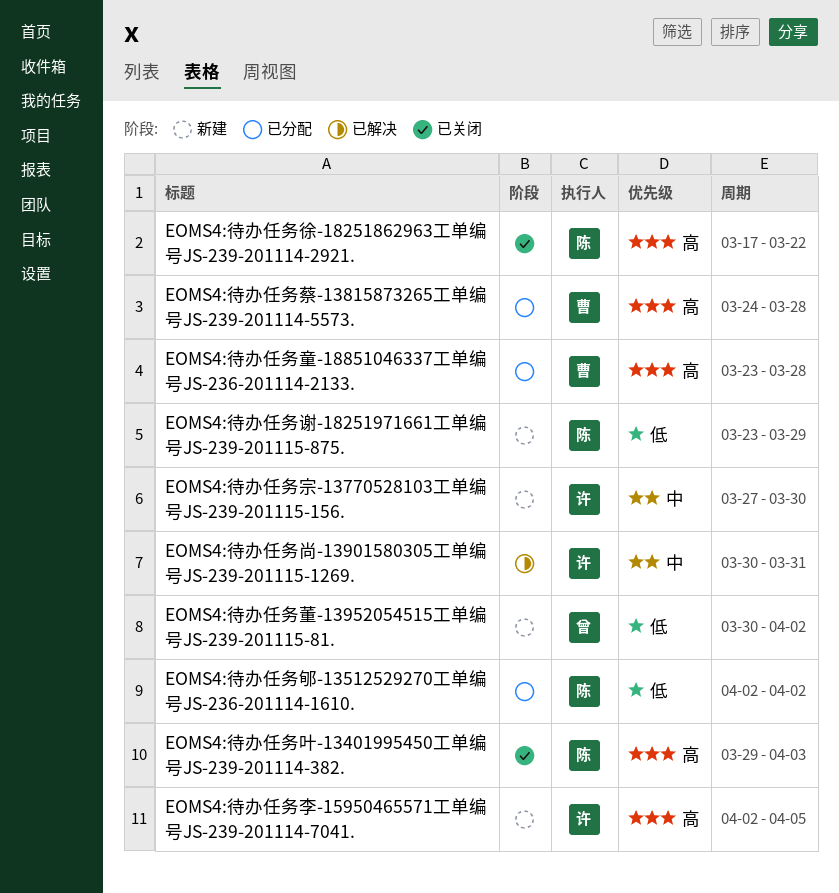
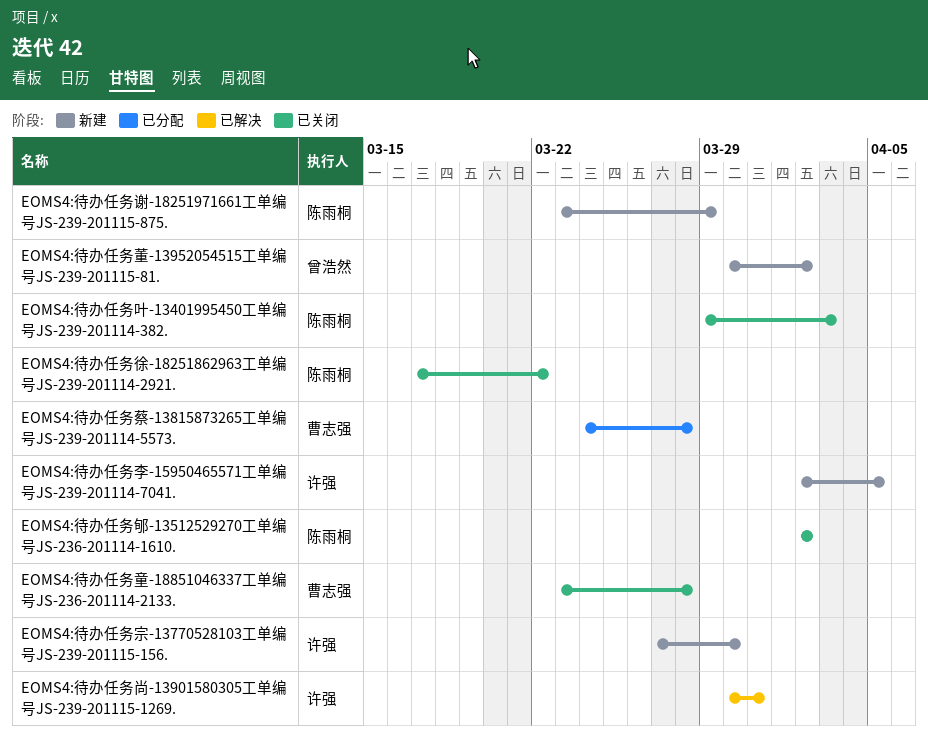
EOMS4:待办任务童-18851046337工单编号JS-236-201114-2133., status: 已分配 -> 已关闭
EOMS4:待办任务郇-13512529270工单编号JS-236-201114-1610., status: 已分配 -> 已关闭

